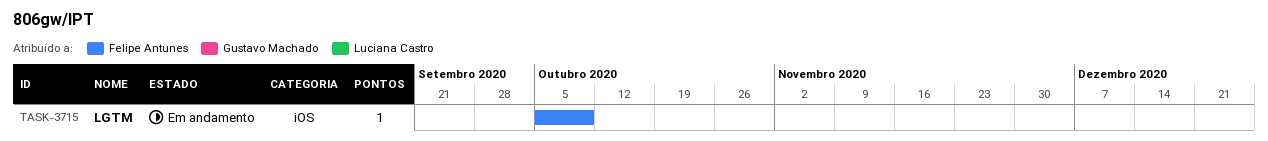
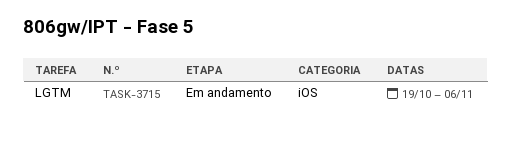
TASK-3715, start: Oct 5 -> Oct 19
TASK-3715, due: Oct 9 -> Nov 6

